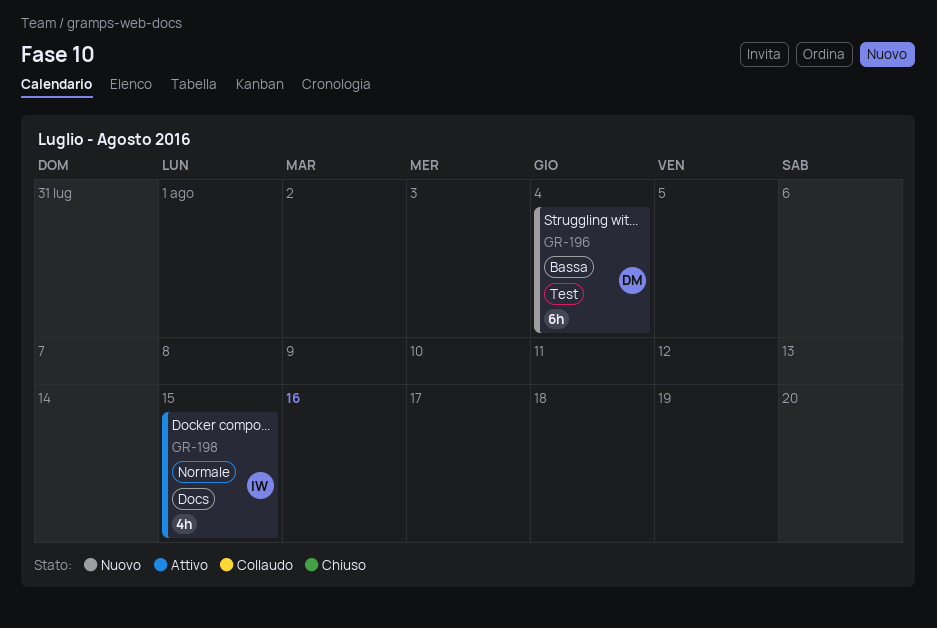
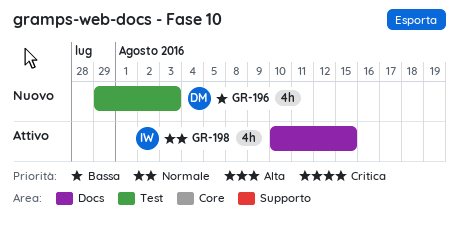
GR-196, estimate: 6h -> 4h
GR-196, due: Aug 4 -> Aug 3

